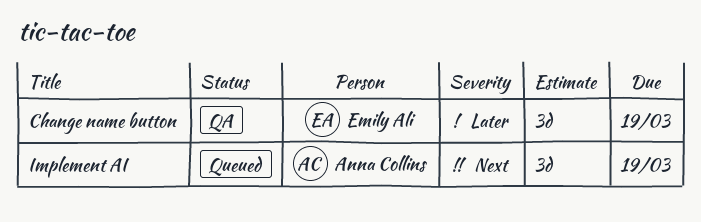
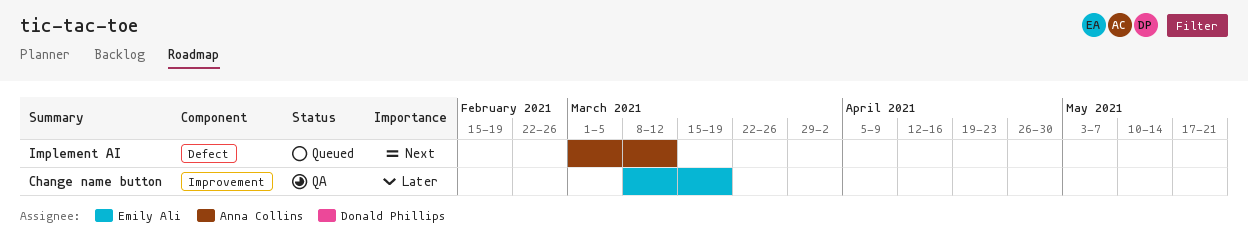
Implement AI, due: Mar 19 -> Mar 12

